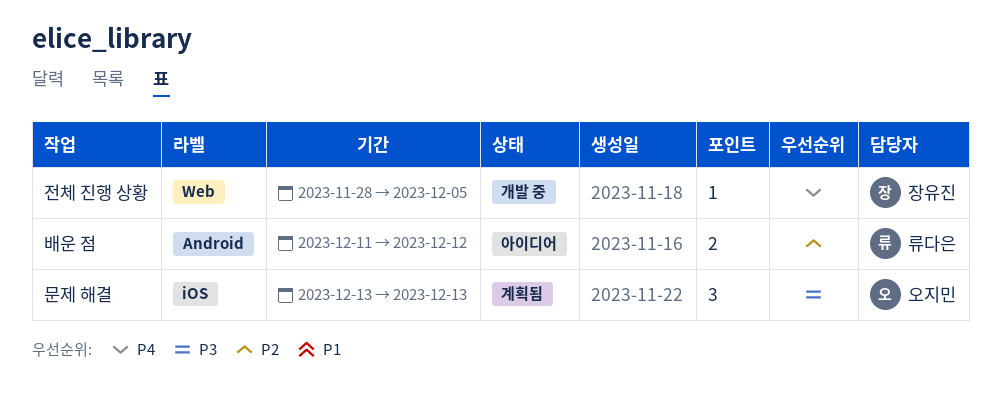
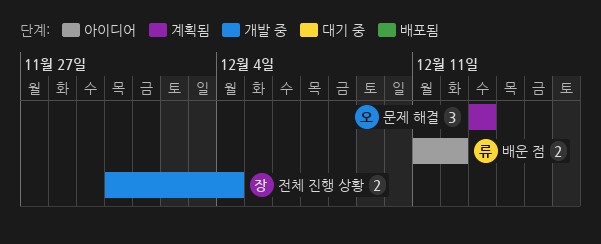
전체 진행 상황, estimate: 1 -> 2
전체 진행 상황, start: Nov 28 -> Nov 30
전체 진행 상황, due: Dec 5 -> Dec 4

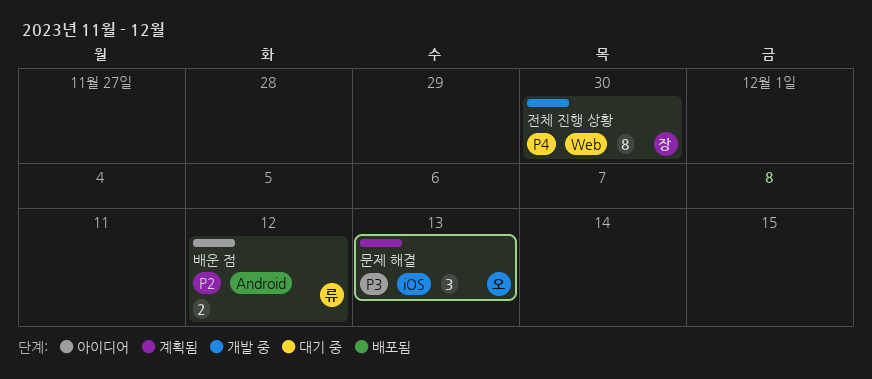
전체 진행 상황, estimate: 2 -> 8
전체 진행 상황, due: Dec 4 -> Nov 30

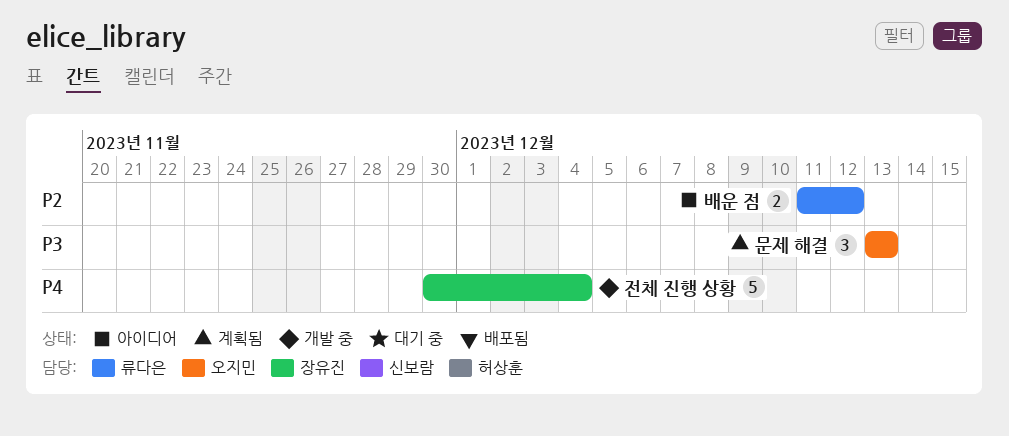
전체 진행 상황, estimate: 8 -> 5
전체 진행 상황, due: Nov 30 -> Dec 4

